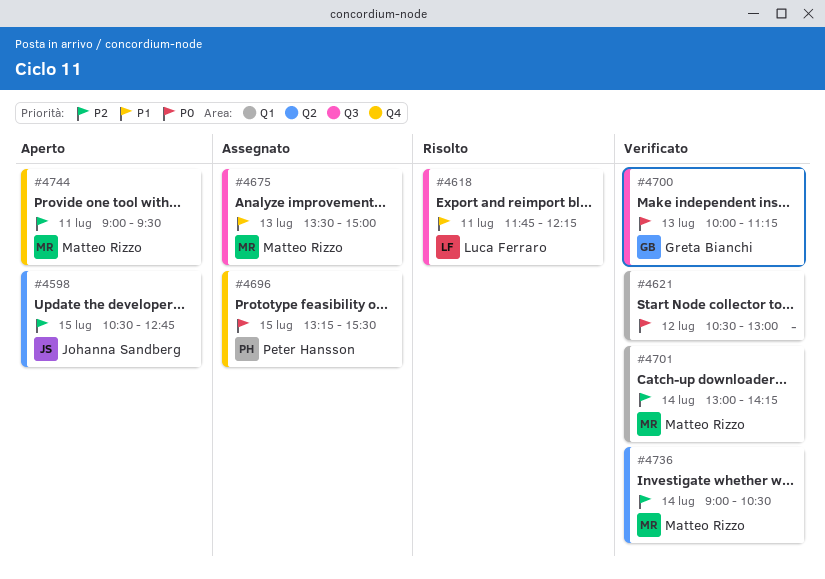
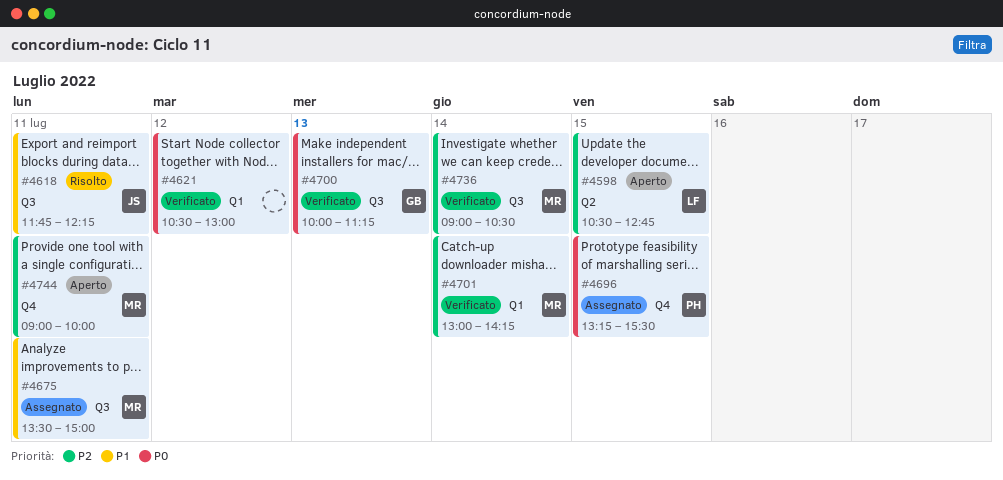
#4598, owner: Johanna Sandberg -> Luca Ferraro
#4618, owner: Luca Ferraro -> Johanna Sandberg
#4675, day: Jul 13 -> Jul 11
#4736, label: Q2 -> Q3
#4744, ends: 09:30 -> 10:00

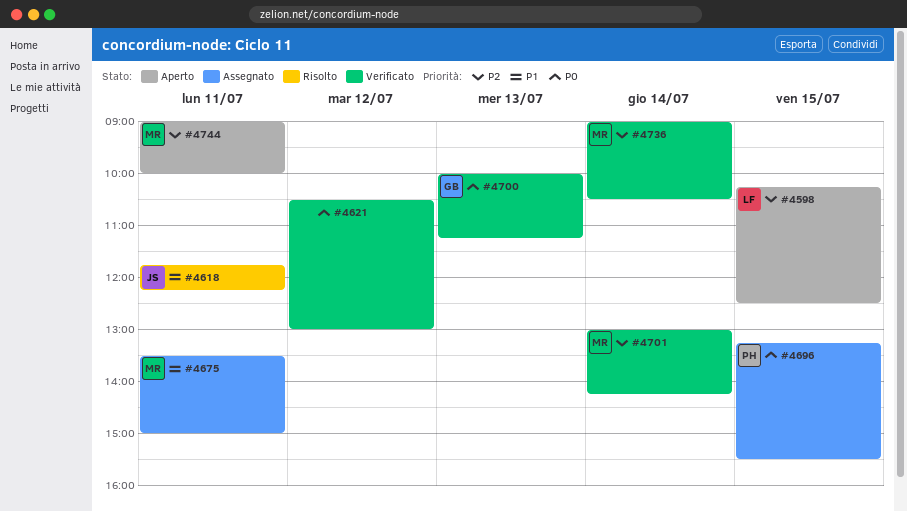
#4598, begins: 10:30 -> 10:15
#4598, ends: 12:45 -> 12:30

